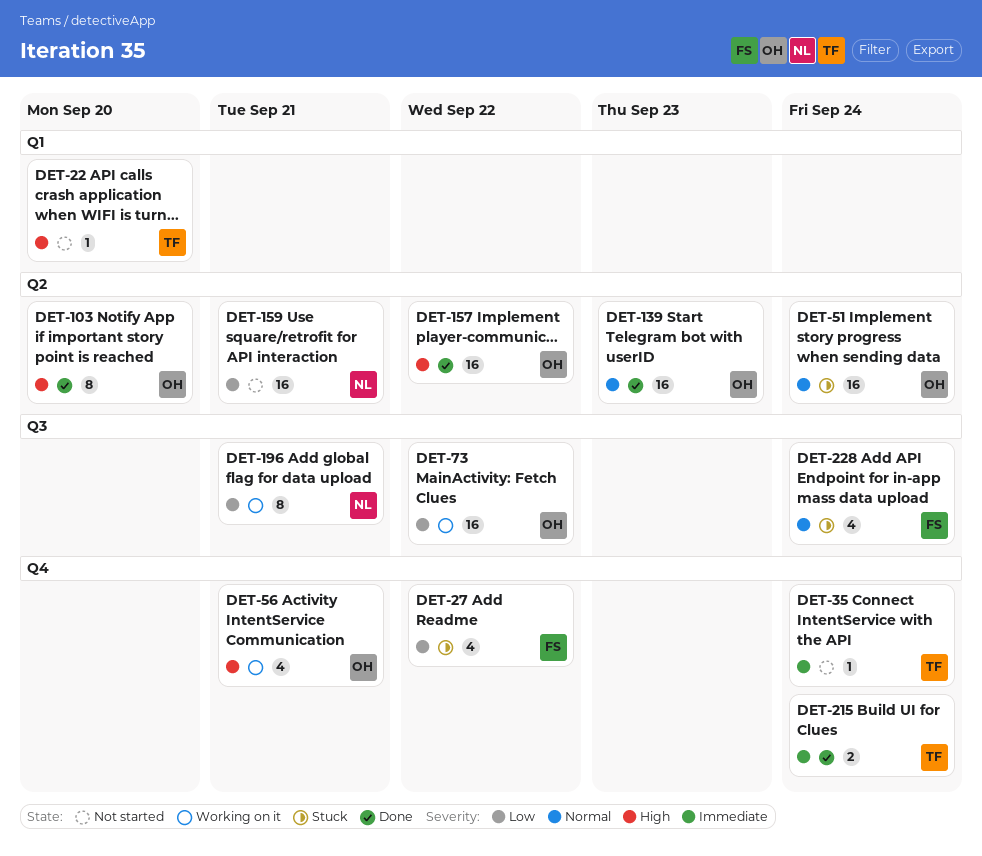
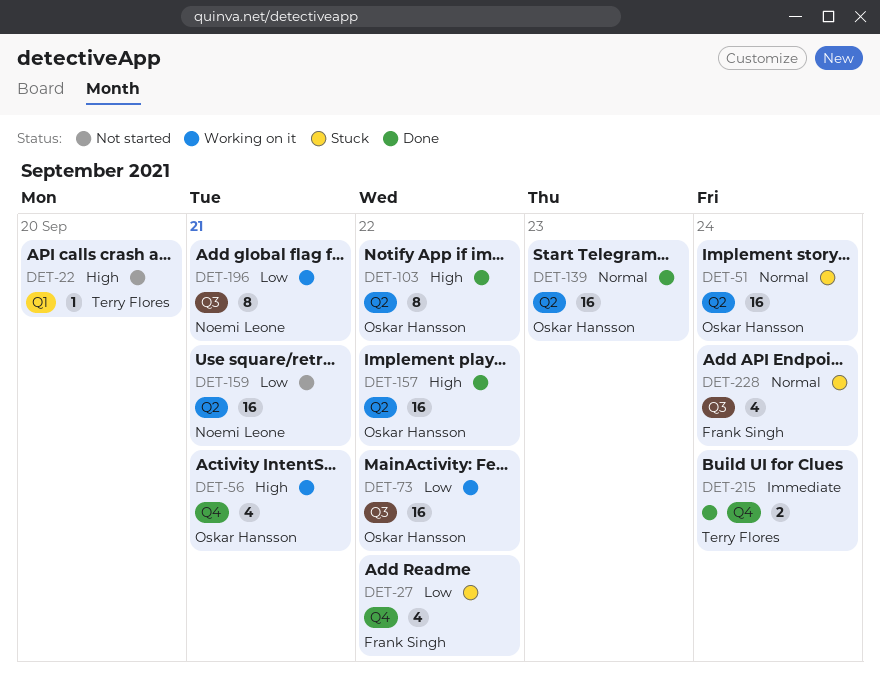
DET-35: present -> none
DET-103, due: Sep 20 -> Sep 22

